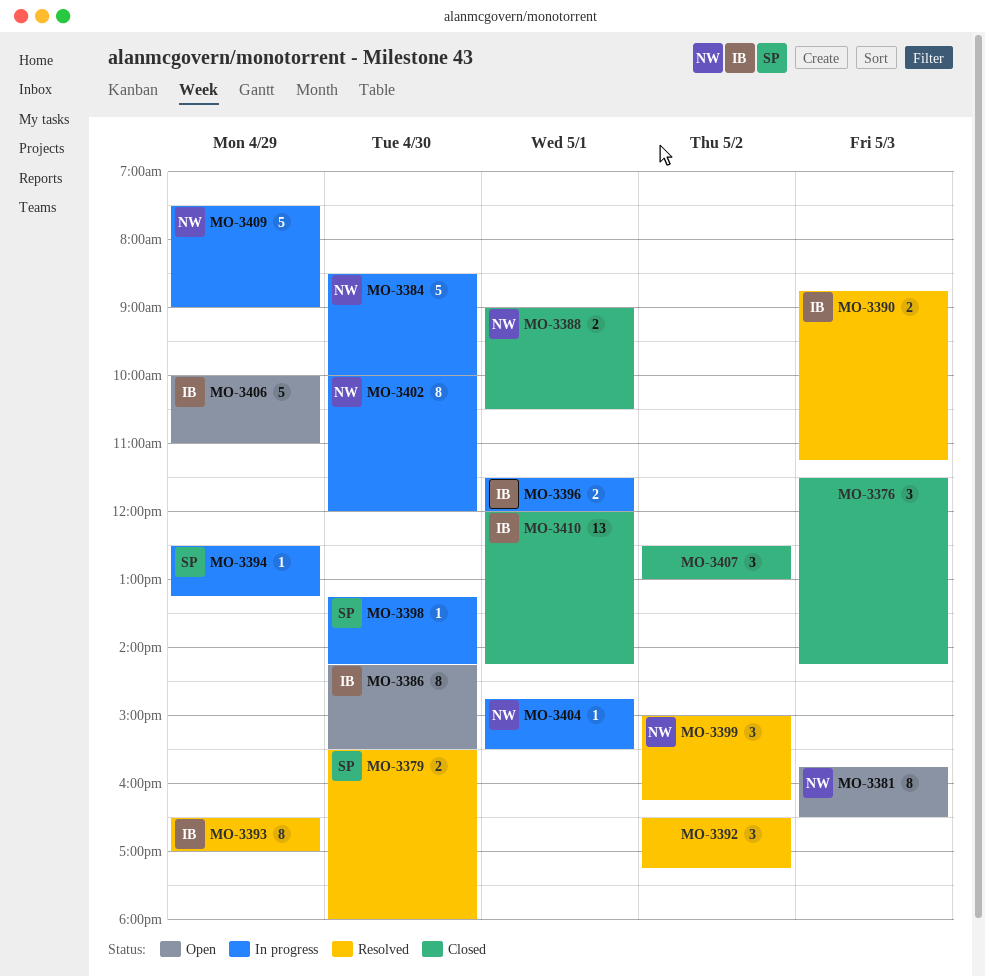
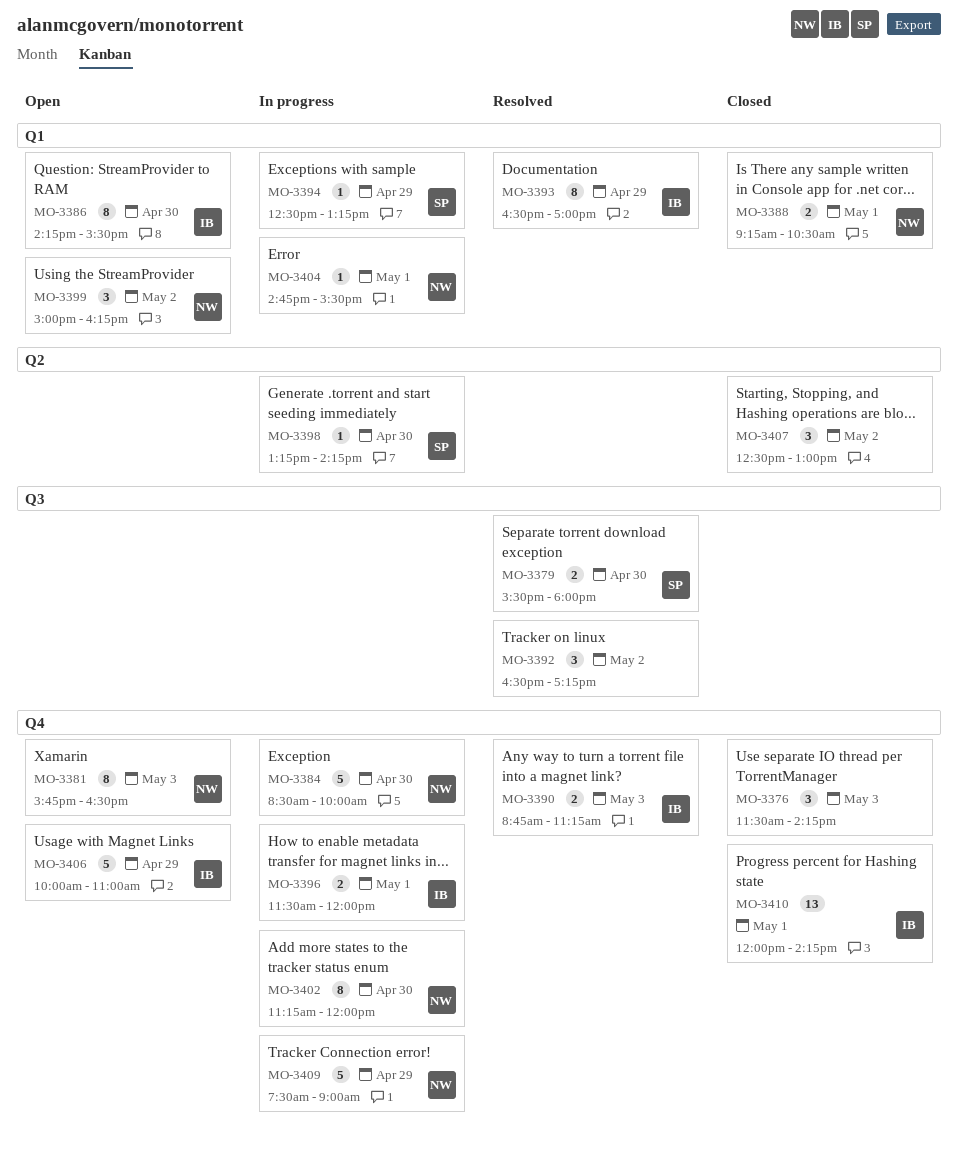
MO-3388, begins: 09:00 -> 09:15
MO-3399, status: Resolved -> Open
MO-3402, begins: 10:00 -> 11:15

